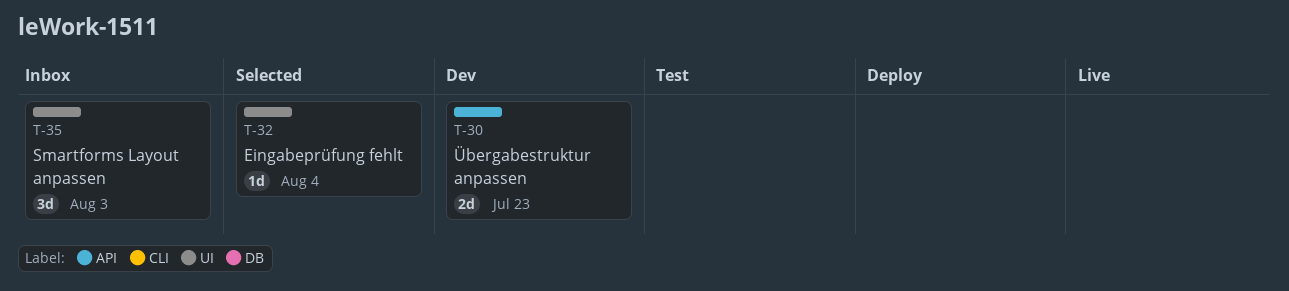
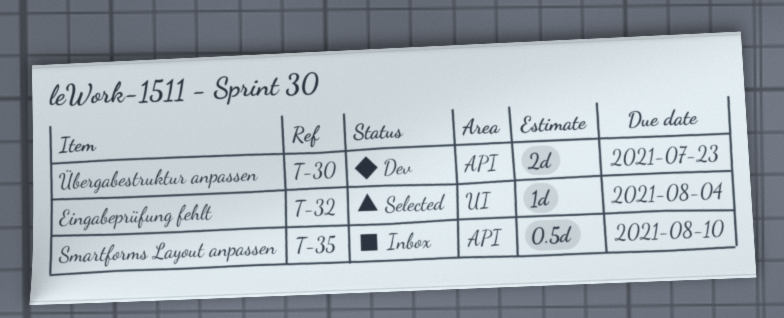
T-35, label: UI -> API
T-35, estimate: 3d -> 0.5d
T-35, due: Aug 3 -> Aug 10

